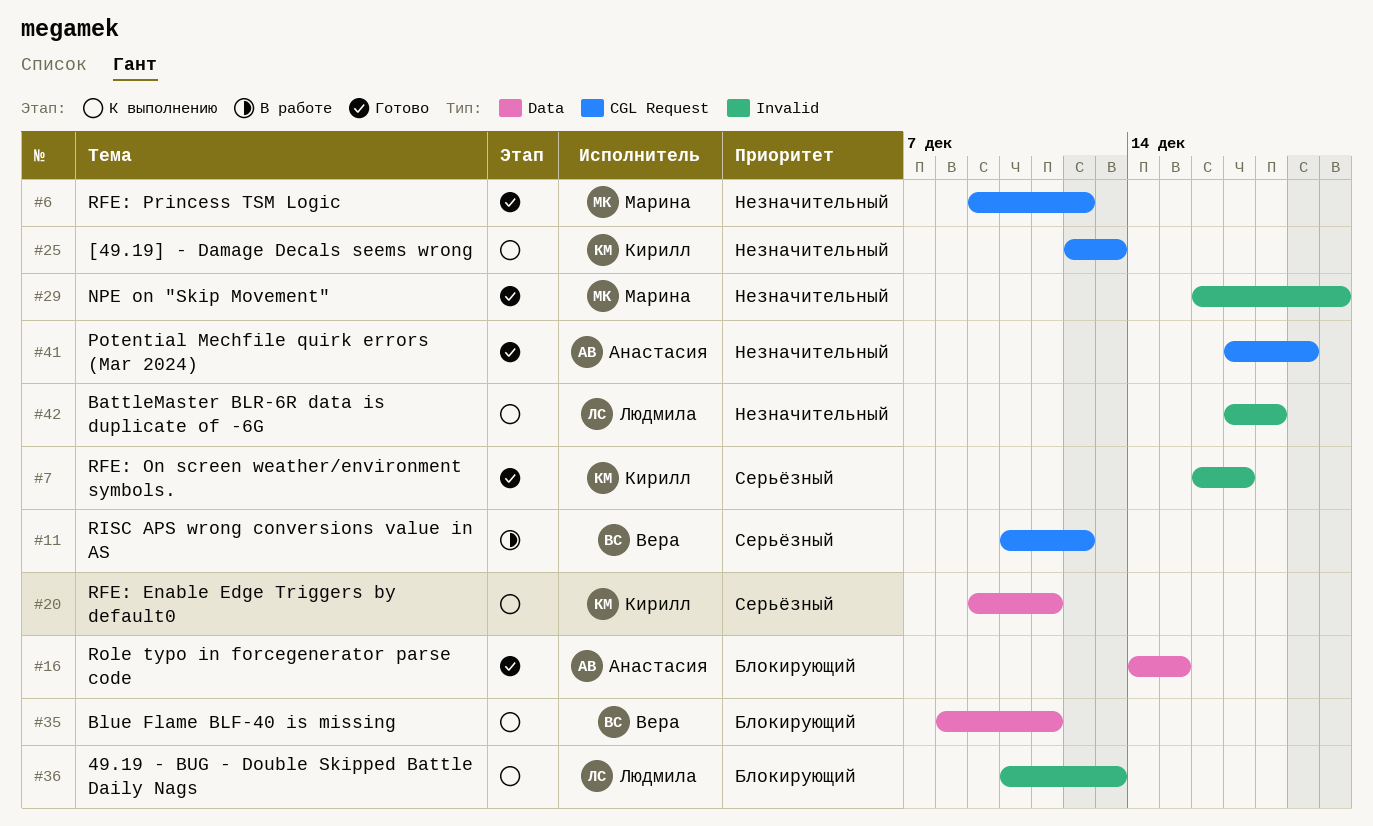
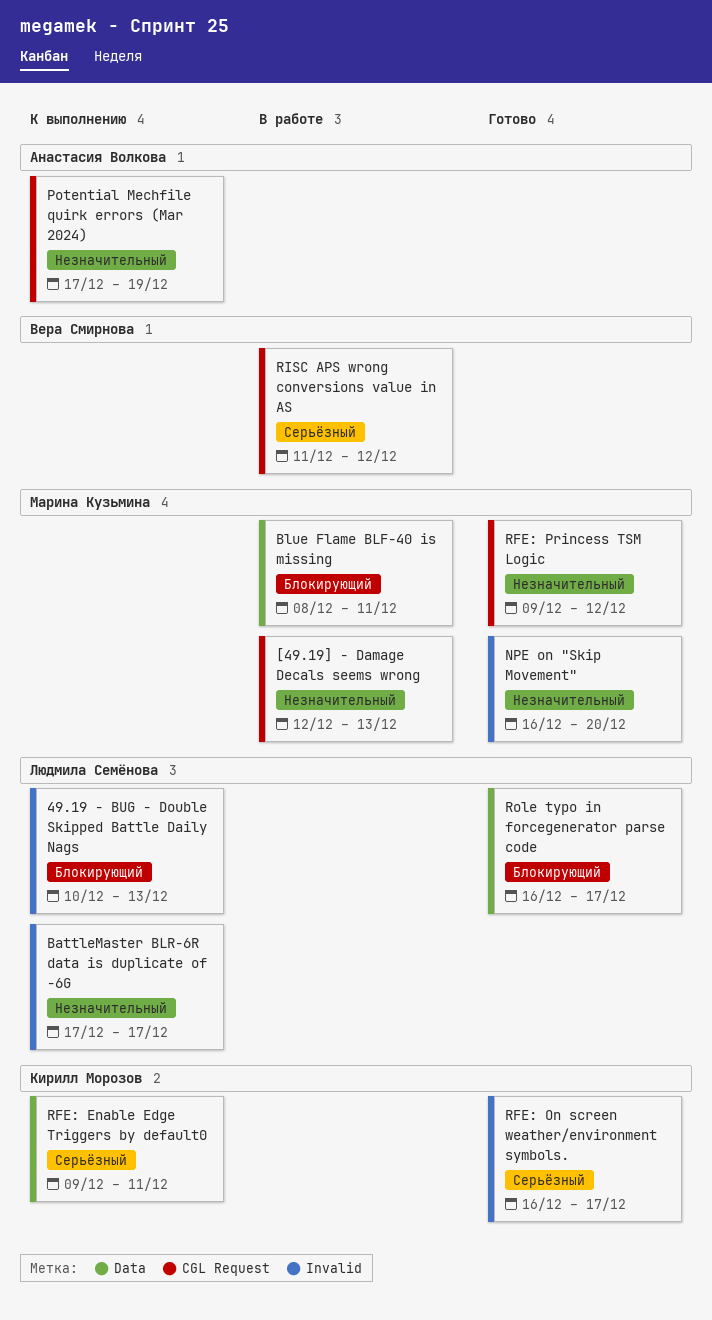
[49.19] - Damage Decals seems wrong, status: К выполнению -> В работе
[49.19] - Damage Decals seems wrong, owner: Кирилл Морозов -> Марина Кузьмина
BattleMaster BLR-6R data is duplicate of -6G, due: Dec 18 -> Dec 17
Blue Flame BLF-40 is missing, status: К выполнению -> В работе
Blue Flame BLF-40 is missing, owner: Вера Смирнова -> Марина Кузьмина
Potential Mechfile quirk errors (Mar 2024), status: Готово -> К выполнению
RISC APS wrong conversions value in AS, start: Dec 10 -> Dec 11
Role typo in forcegenerator parse code, owner: Анастасия Волкова -> Людмила Семёнова
Role typo in forcegenerator parse code, start: Dec 14 -> Dec 16
Role typo in forcegenerator parse code, due: Dec 15 -> Dec 17

